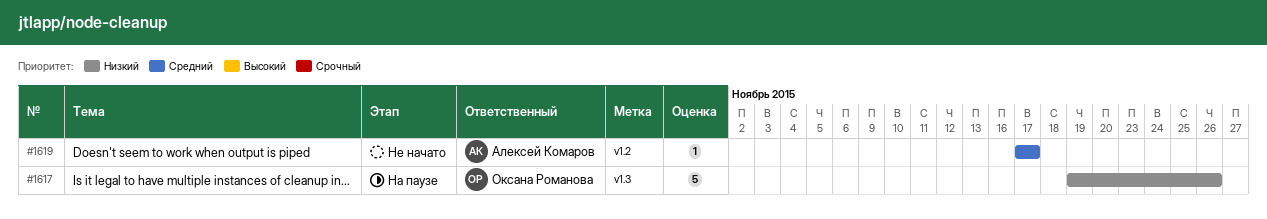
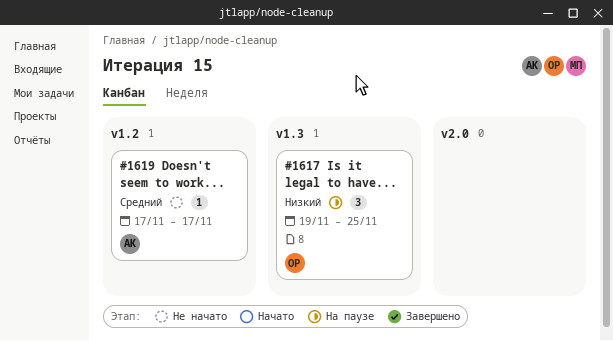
#1617, estimate: 5 -> 3
#1617, due: Nov 26 -> Nov 25

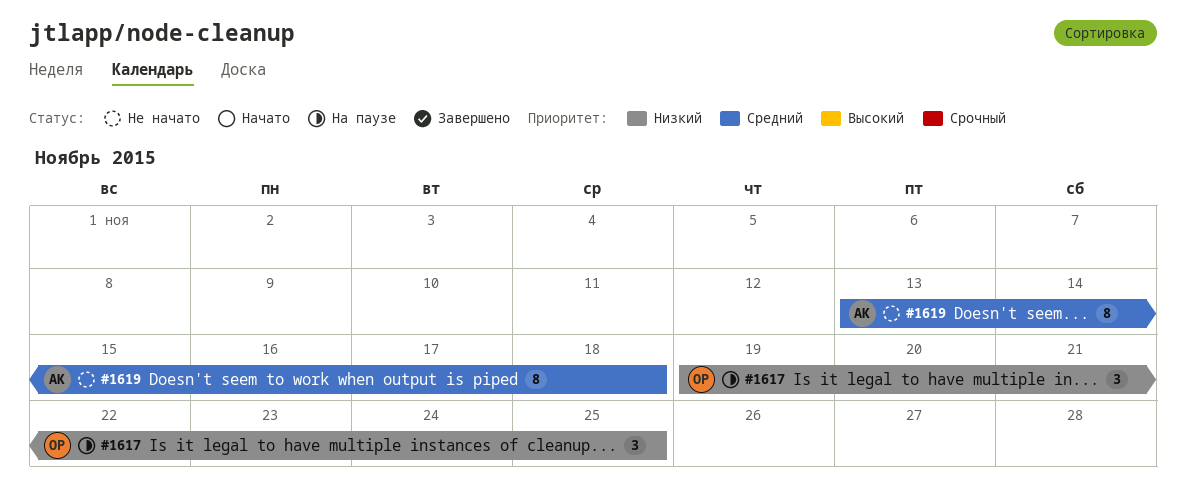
#1619, estimate: 1 -> 8
#1619, start: Nov 17 -> Nov 13
#1619, due: Nov 17 -> Nov 18

